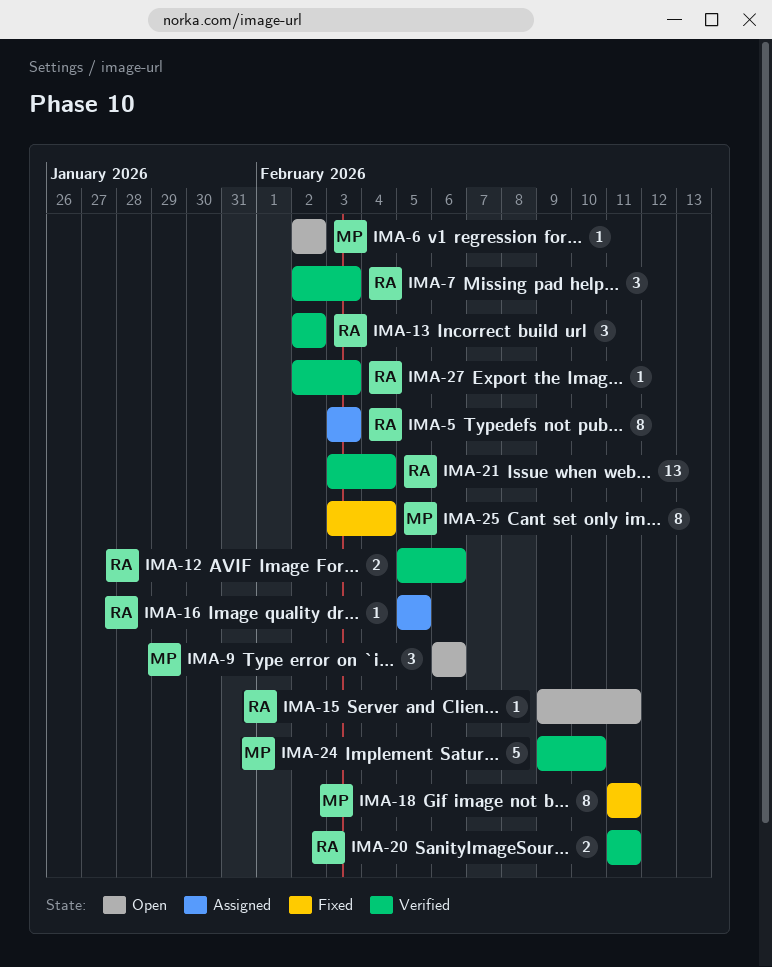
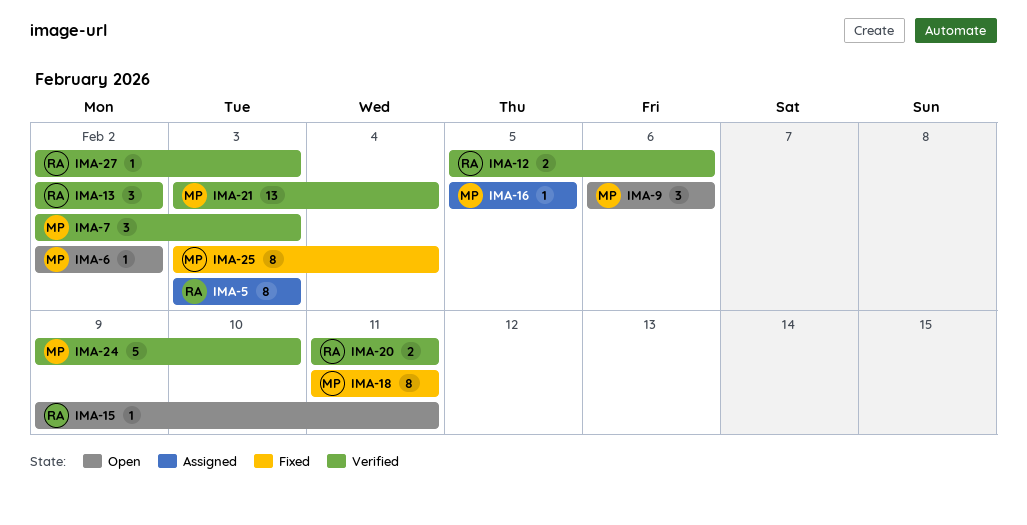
IMA-7, owner: RA -> MP
IMA-16, owner: RA -> MP
IMA-21, owner: RA -> MP

